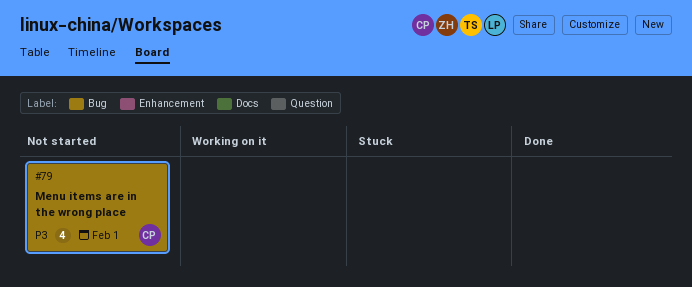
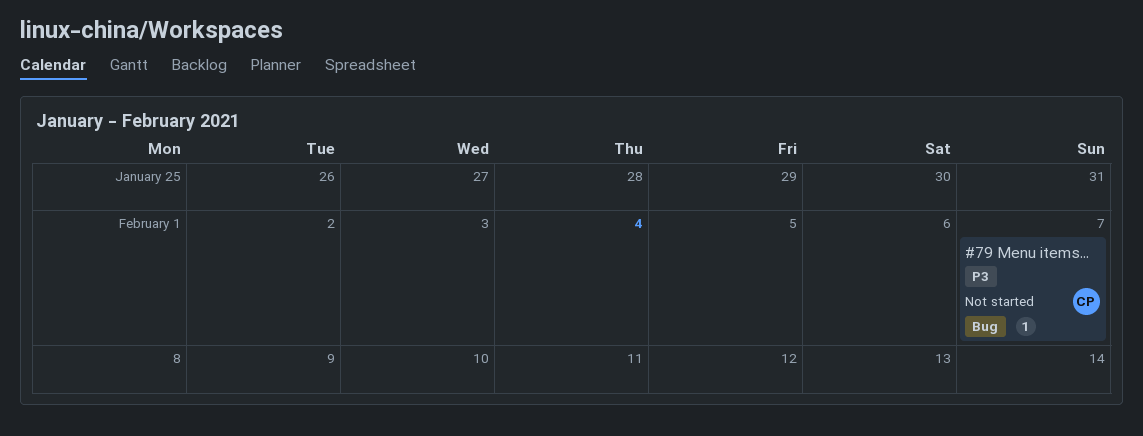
#79, estimate: 4 -> 1
#79, due: Feb 1 -> Feb 7

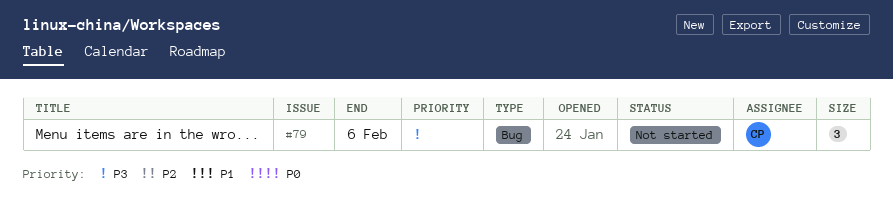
#79, estimate: 1 -> 3
#79, due: Feb 7 -> Feb 6

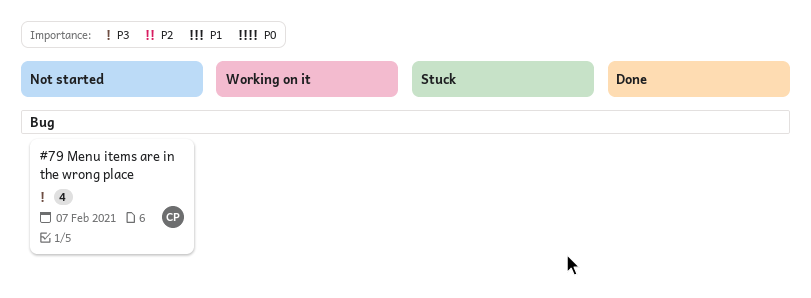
#79, estimate: 3 -> 4
#79, due: Feb 6 -> Feb 7

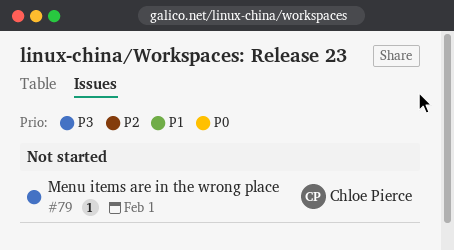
#79, estimate: 4 -> 1
#79, due: Feb 7 -> Feb 1

